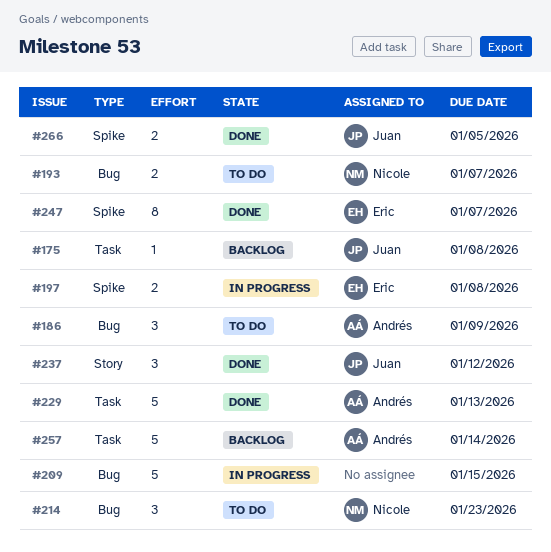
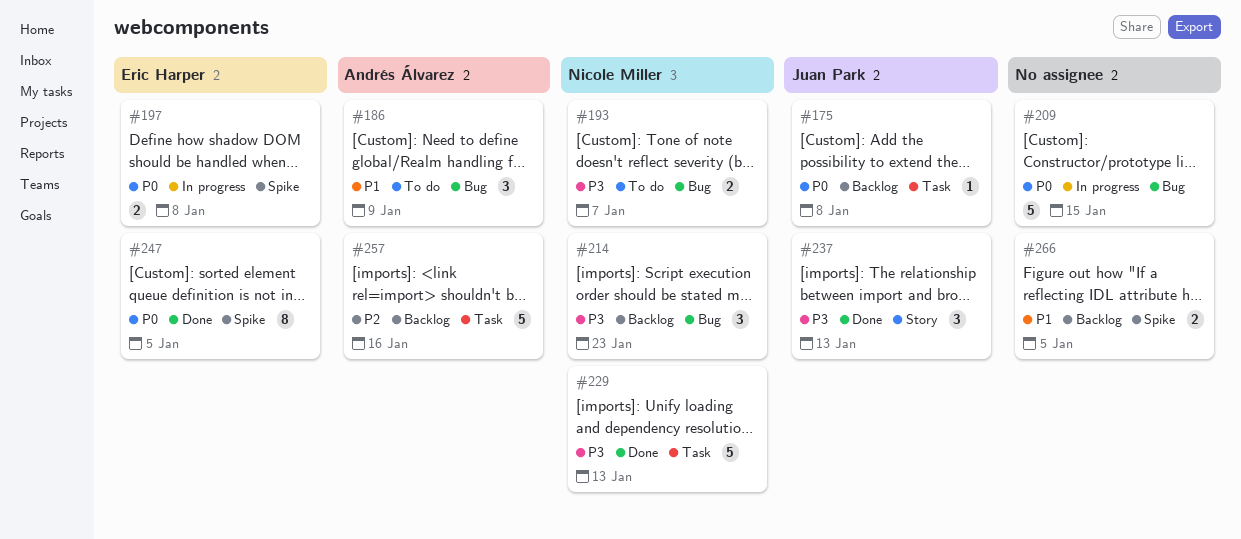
#214, status: To do -> Backlog
#229, owner: Andrés Álvarez -> Nicole Miller
#237, due: Jan 12 -> Jan 13
#247, due: Jan 7 -> Jan 5
#257, due: Jan 14 -> Jan 16
#266, status: Done -> Backlog
#266, owner: Juan Park -> none

